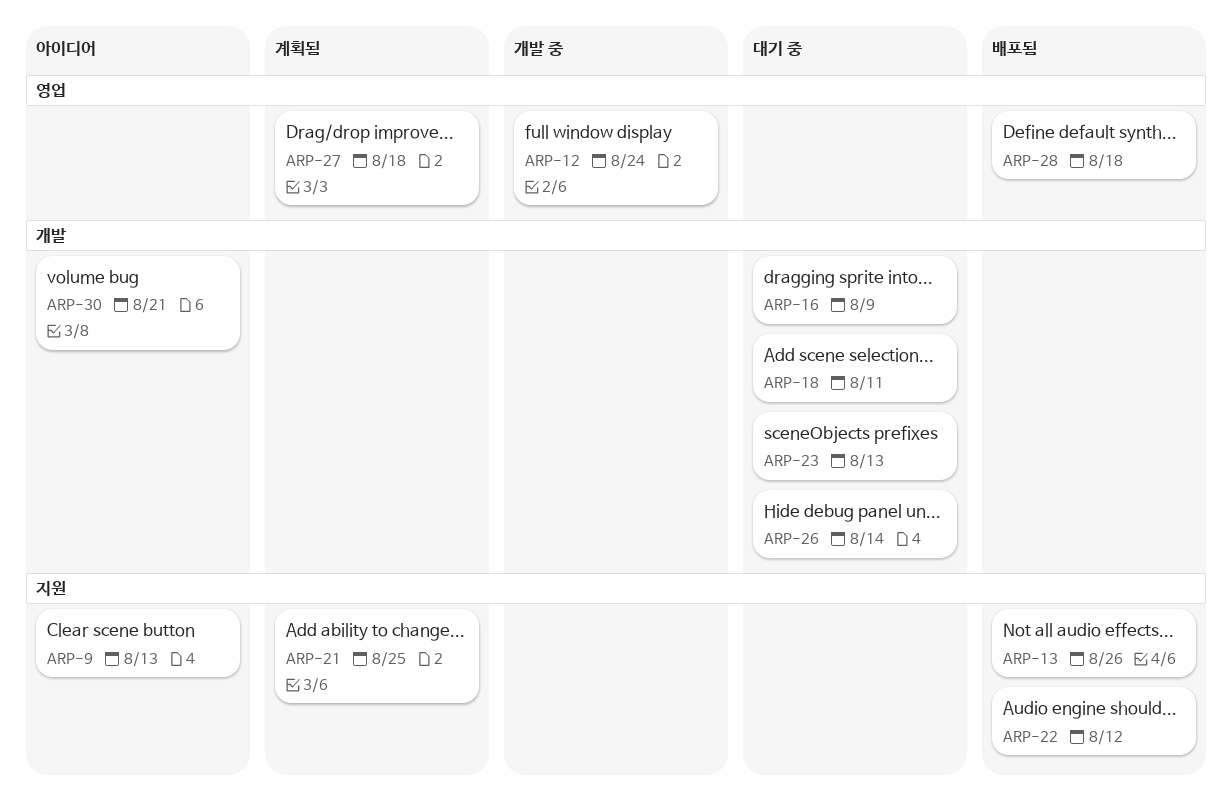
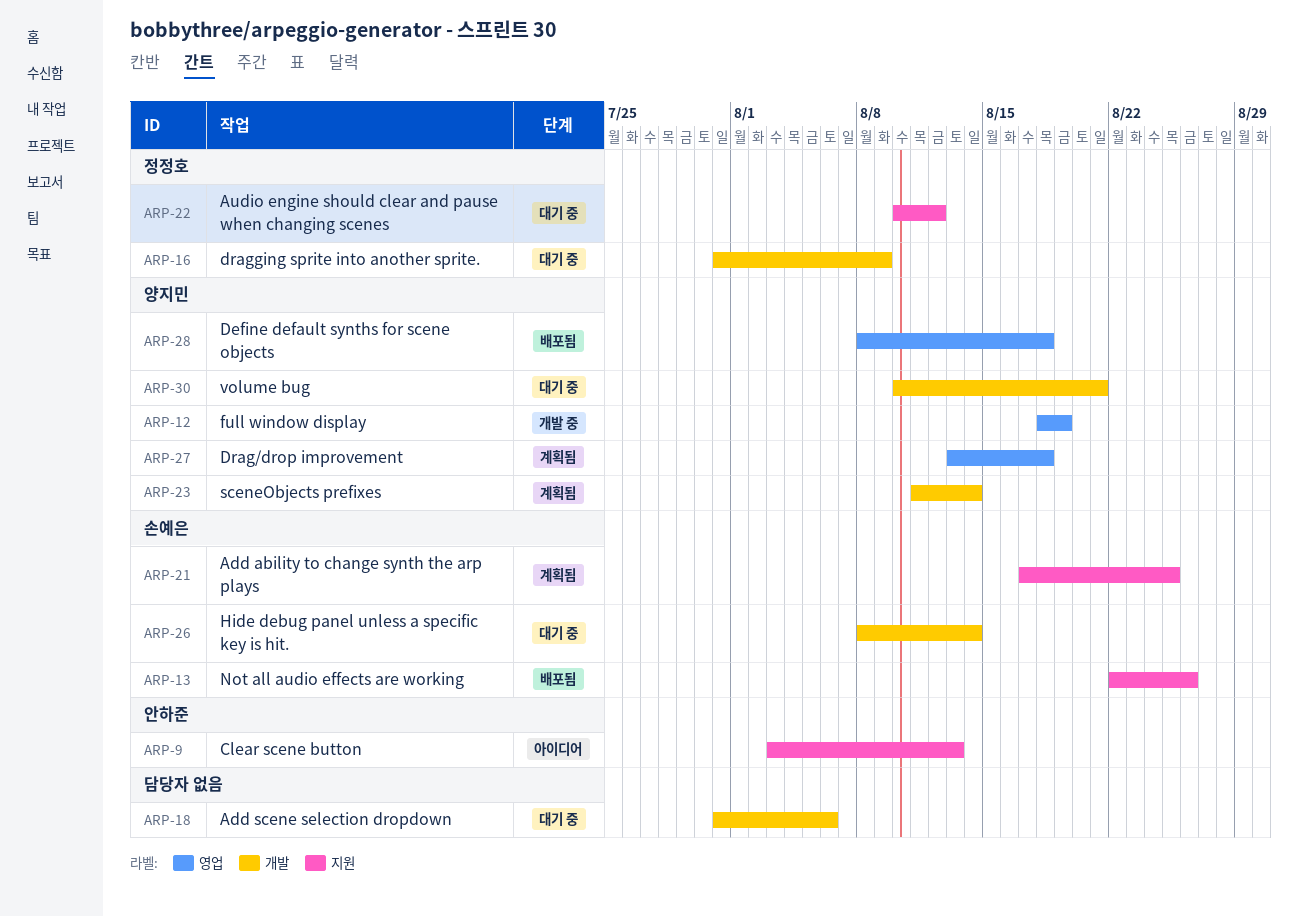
ARP-12, due: Aug 24 -> Aug 19
ARP-18, due: Aug 11 -> Aug 6
ARP-22, status: 배포됨 -> 대기 중
ARP-23, status: 대기 중 -> 계획됨
ARP-23, due: Aug 13 -> Aug 14
ARP-30, status: 아이디어 -> 대기 중

